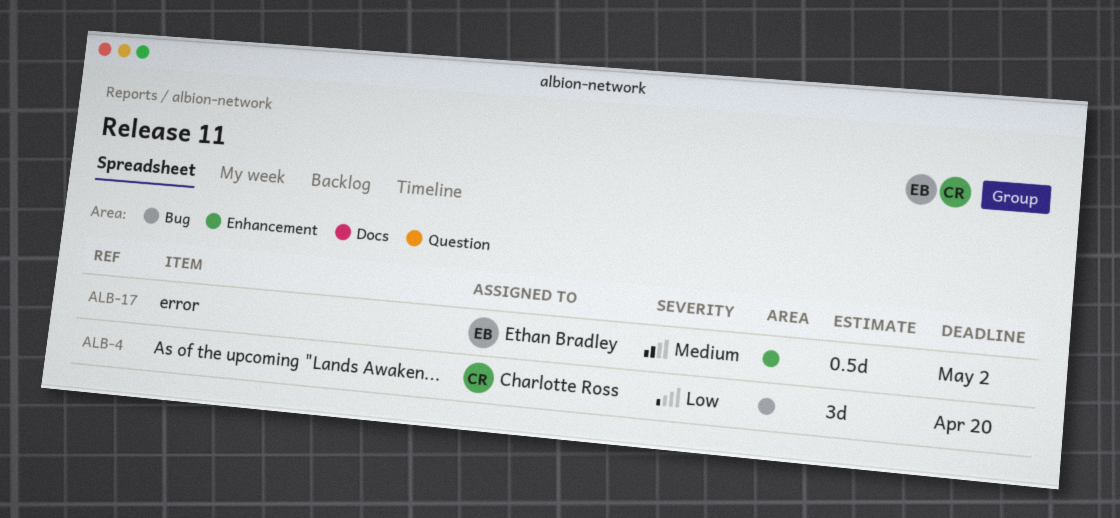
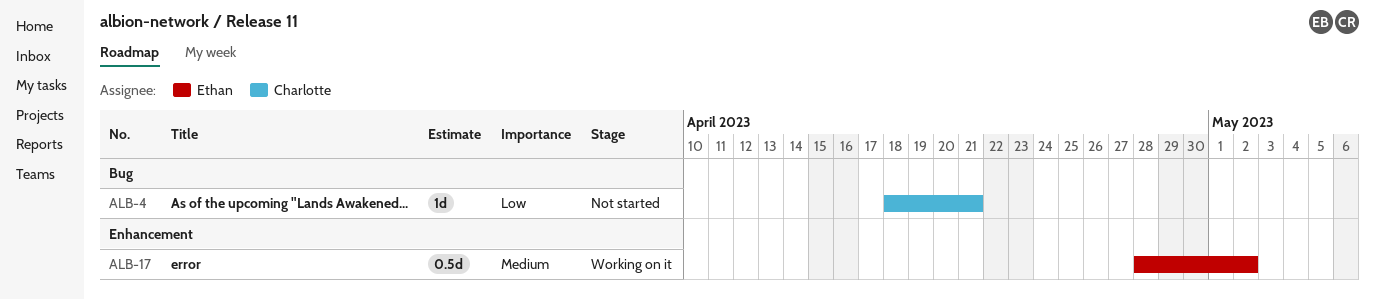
ALB-4, estimate: 3d -> 1d
ALB-4, due: Apr 20 -> Apr 21

